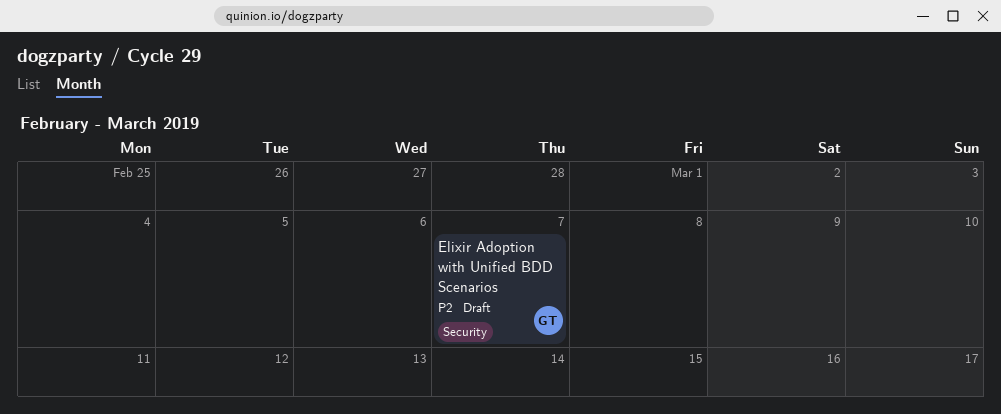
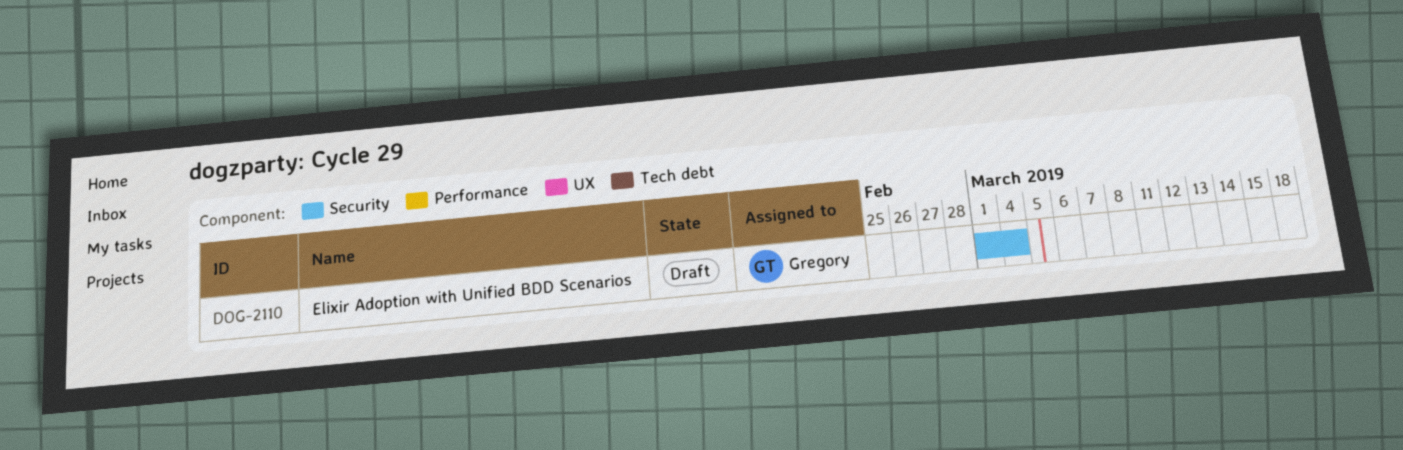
Elixir Adoption with Unified BDD Scenarios, due: Mar 7 -> Mar 4

